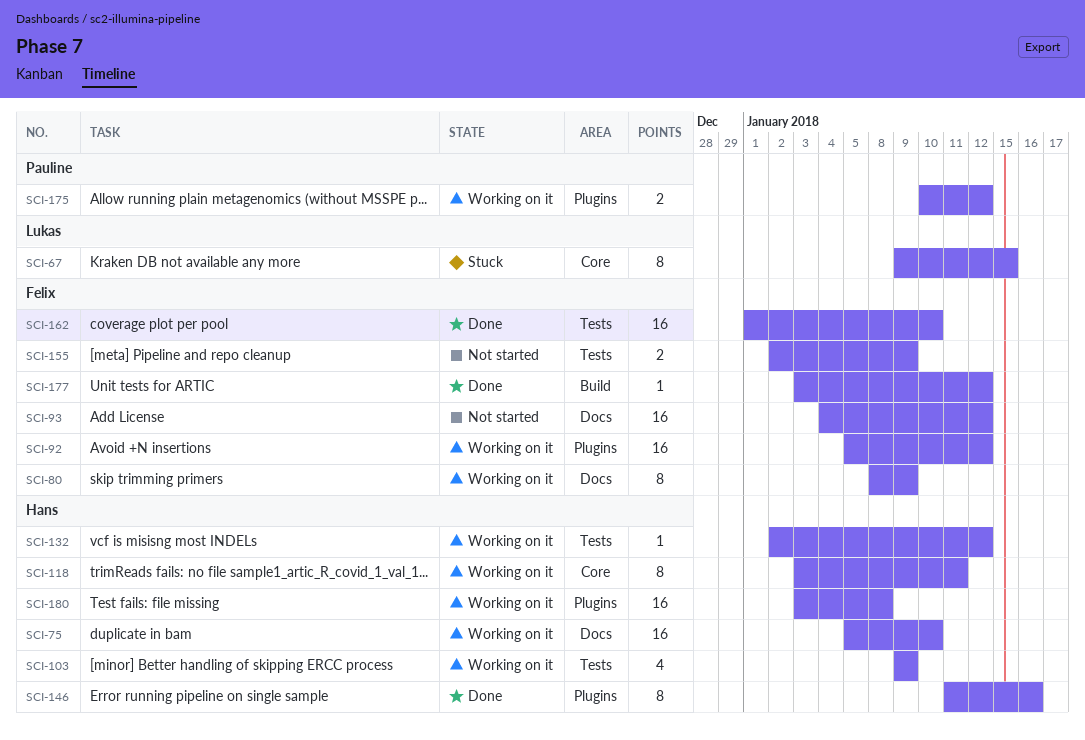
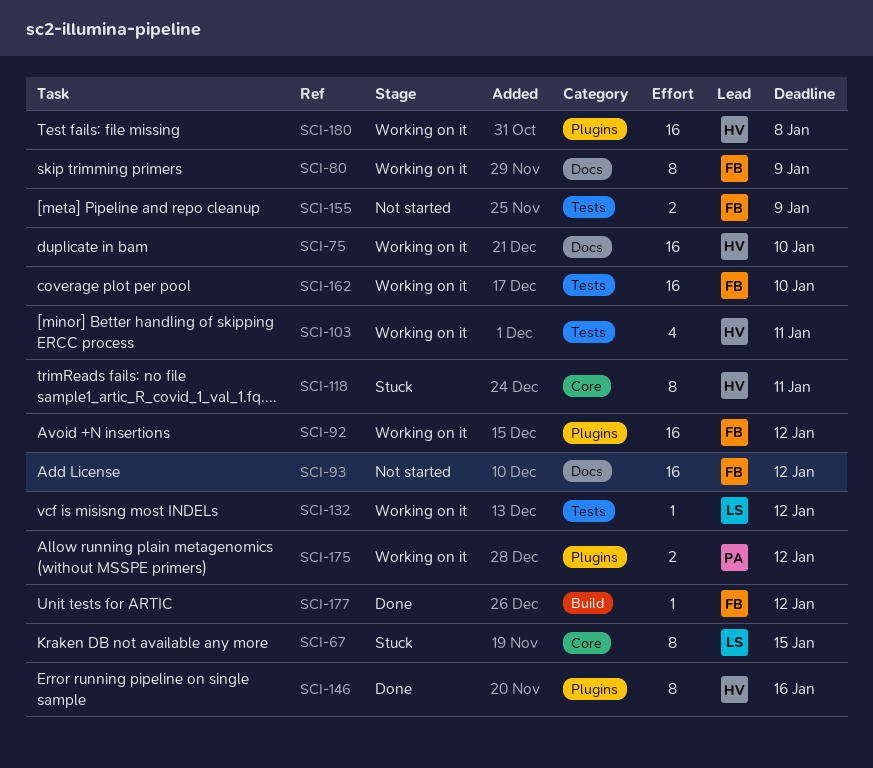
SCI-103, due: Jan 9 -> Jan 11
SCI-118, status: Working on it -> Stuck
SCI-132, owner: Hans -> Lukas
SCI-162, status: Done -> Working on it

